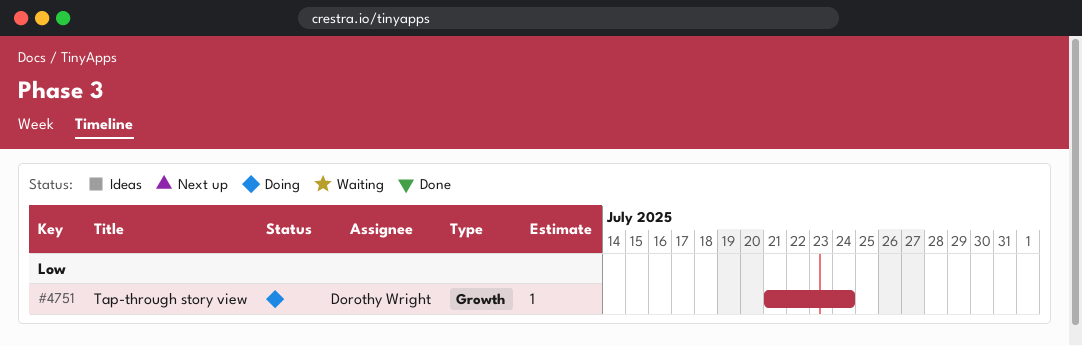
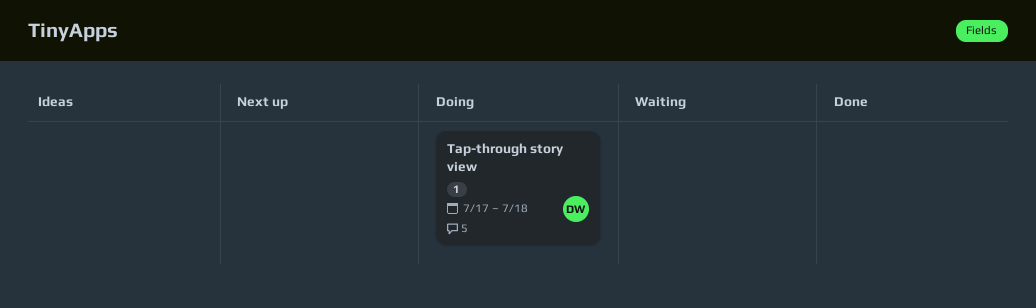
Tap-through story view, start: Jul 21 -> Jul 17
Tap-through story view, due: Jul 24 -> Jul 18

